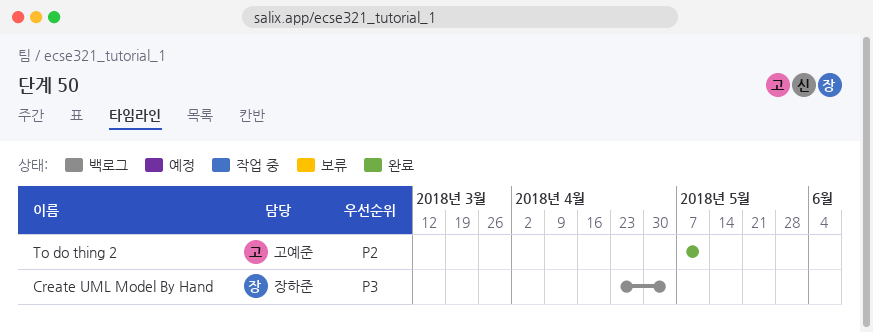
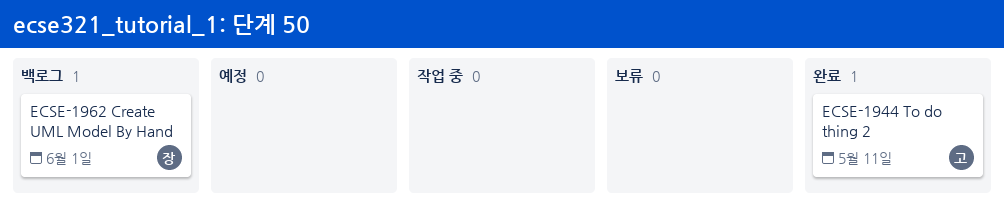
Create UML Model By Hand, due: May 4 -> Jun 1

